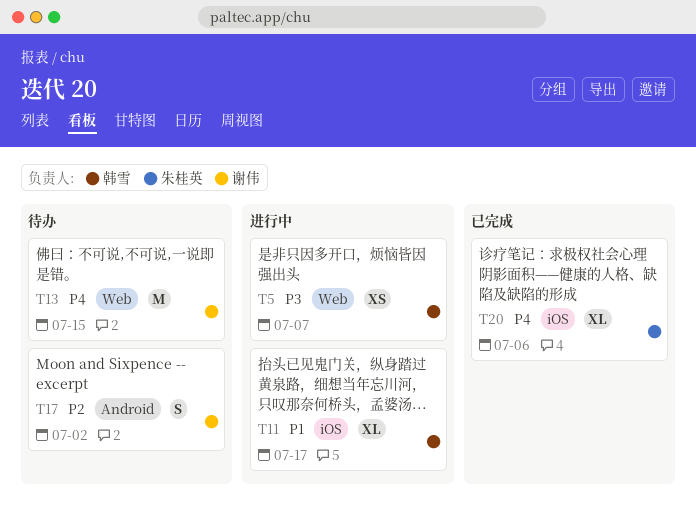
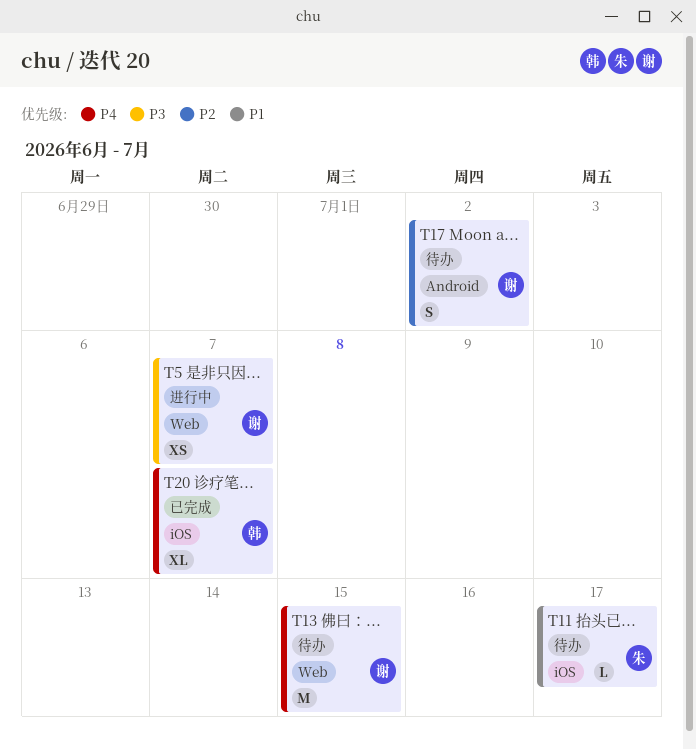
T5, owner: 韩雪 -> 谢伟
T11, status: 进行中 -> 待办
T11, owner: 韩雪 -> 朱桂英
T11, estimate: XL -> L
T20, owner: 朱桂英 -> 韩雪
T20, due: Jul 6 -> Jul 7

